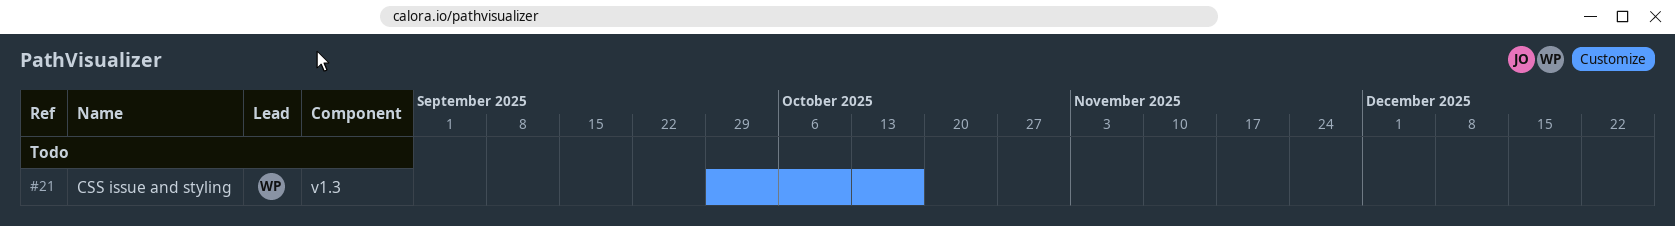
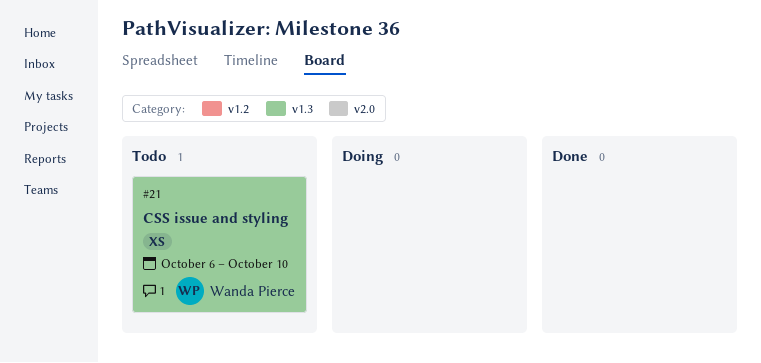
#21, start: Sep 29 -> Oct 6
#21, due: Oct 17 -> Oct 10

